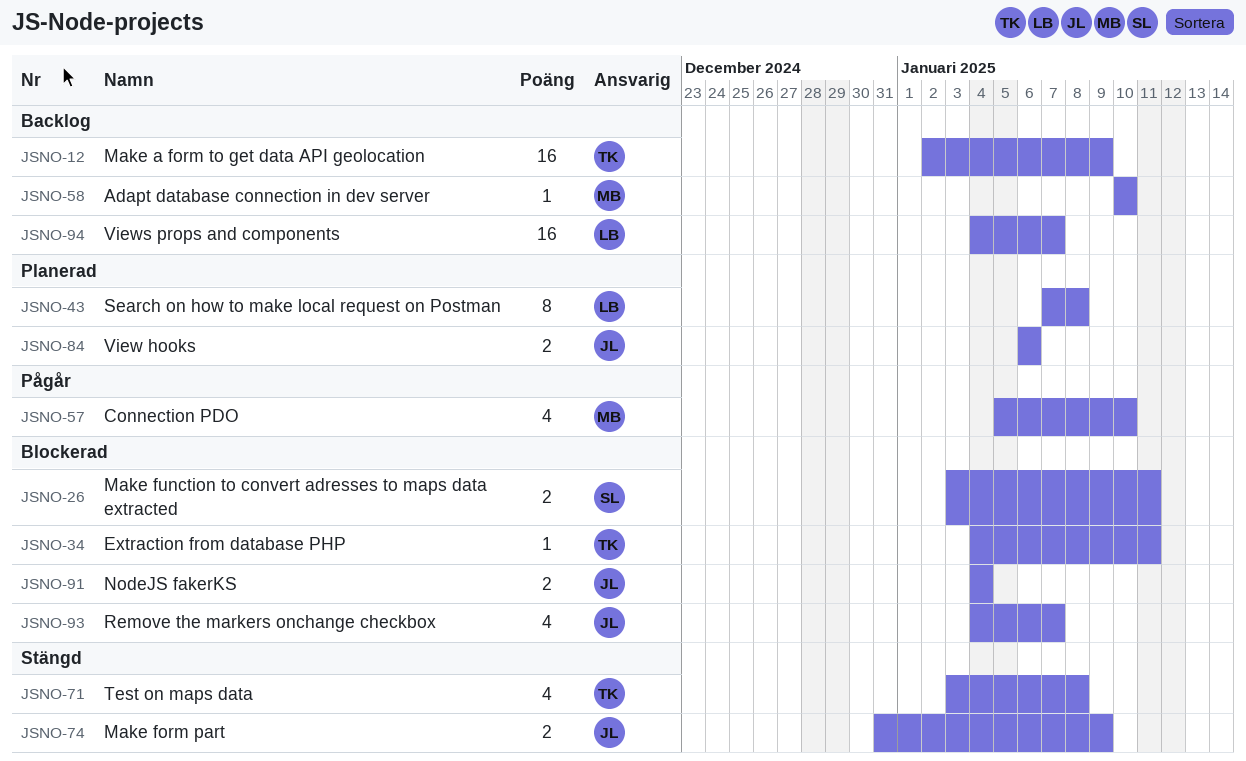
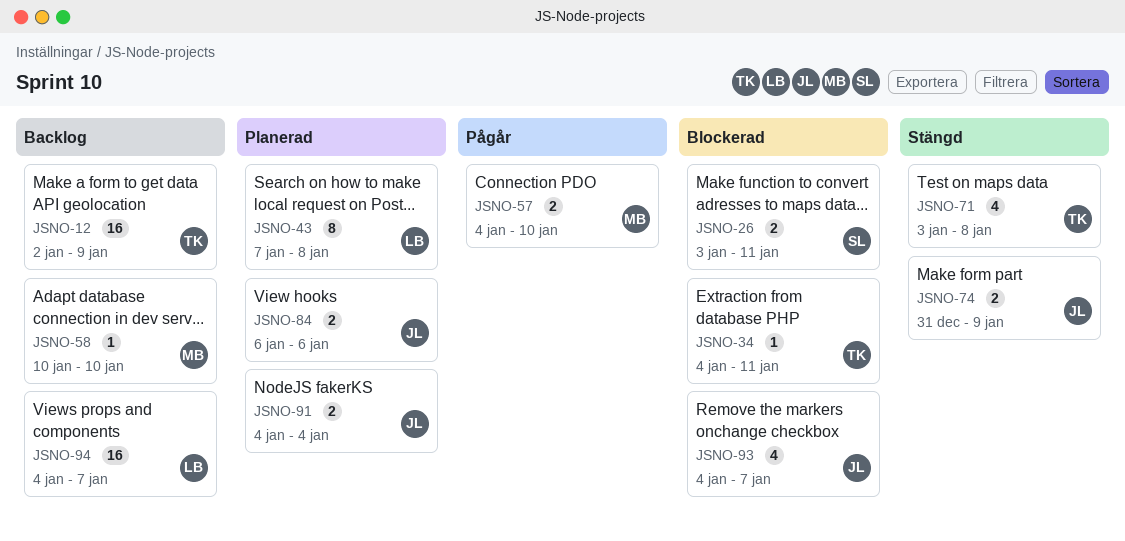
JSNO-57, estimate: 4 -> 2
JSNO-57, start: Jan 5 -> Jan 4
JSNO-91, status: Blockerad -> Planerad

